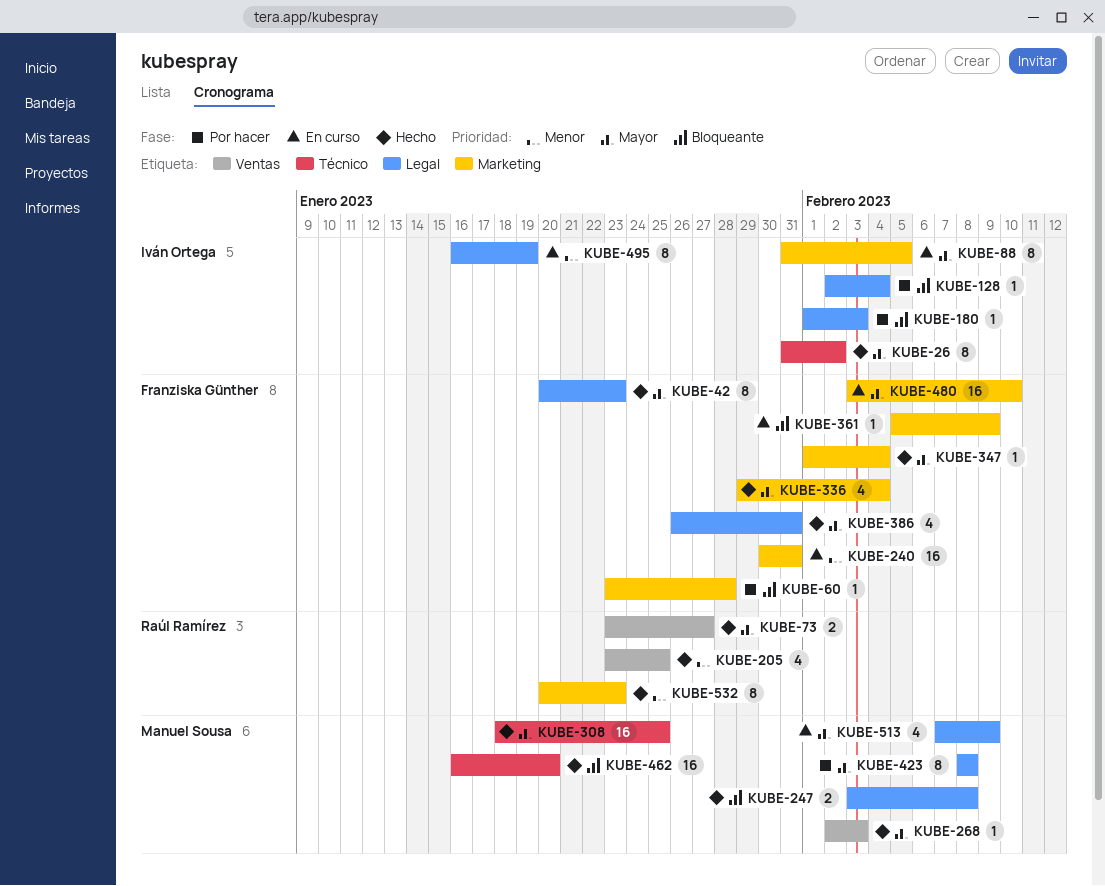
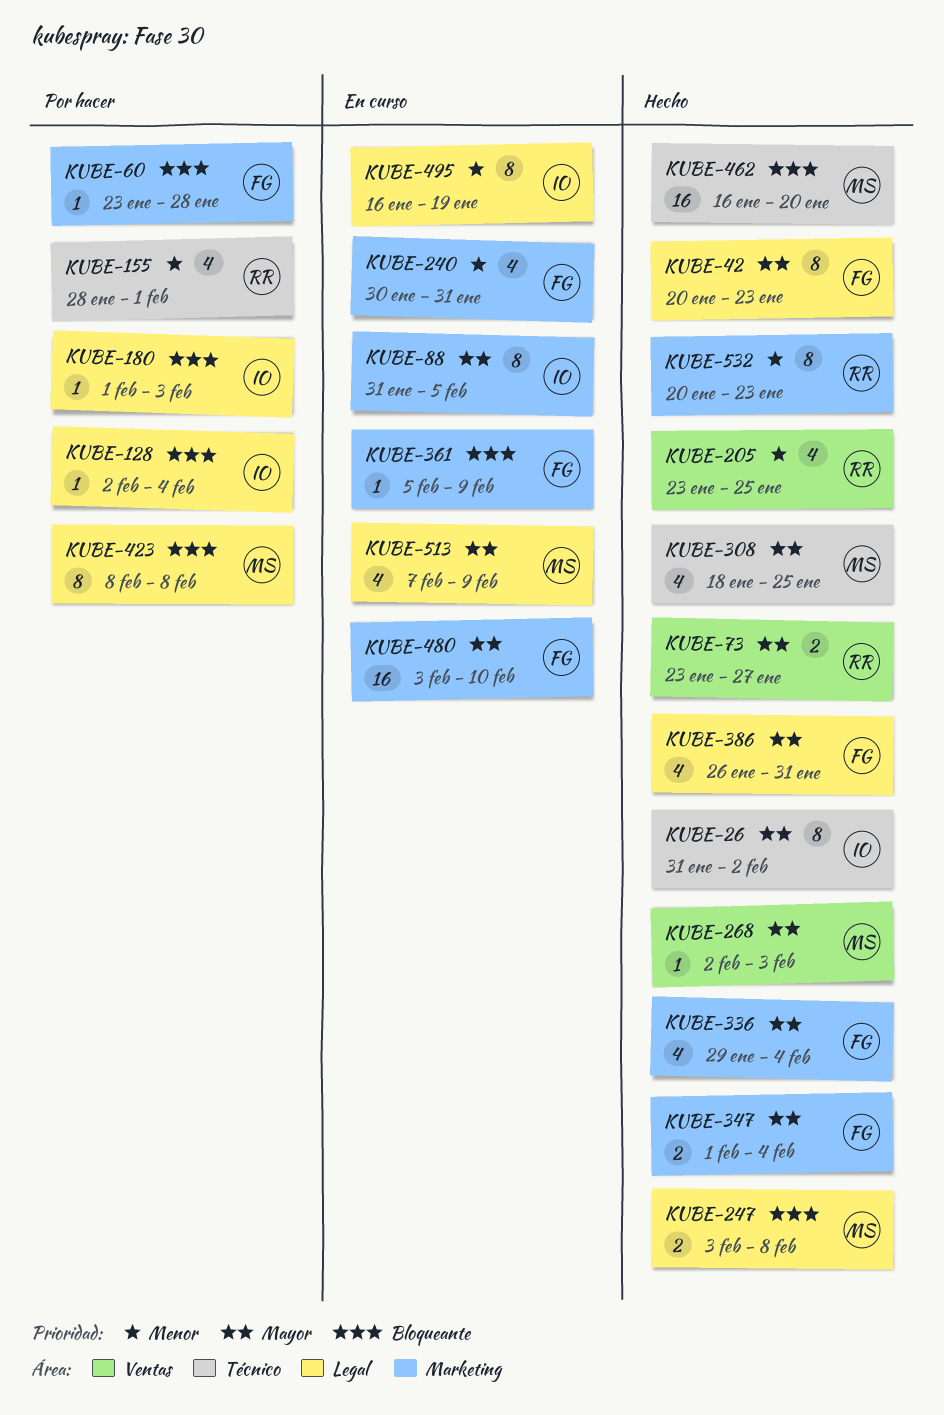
KUBE-155: none -> present
KUBE-240, estimate: 16 -> 4
KUBE-308, estimate: 16 -> 4
KUBE-347, estimate: 1 -> 2
KUBE-423, priority: Mayor -> Bloqueante

